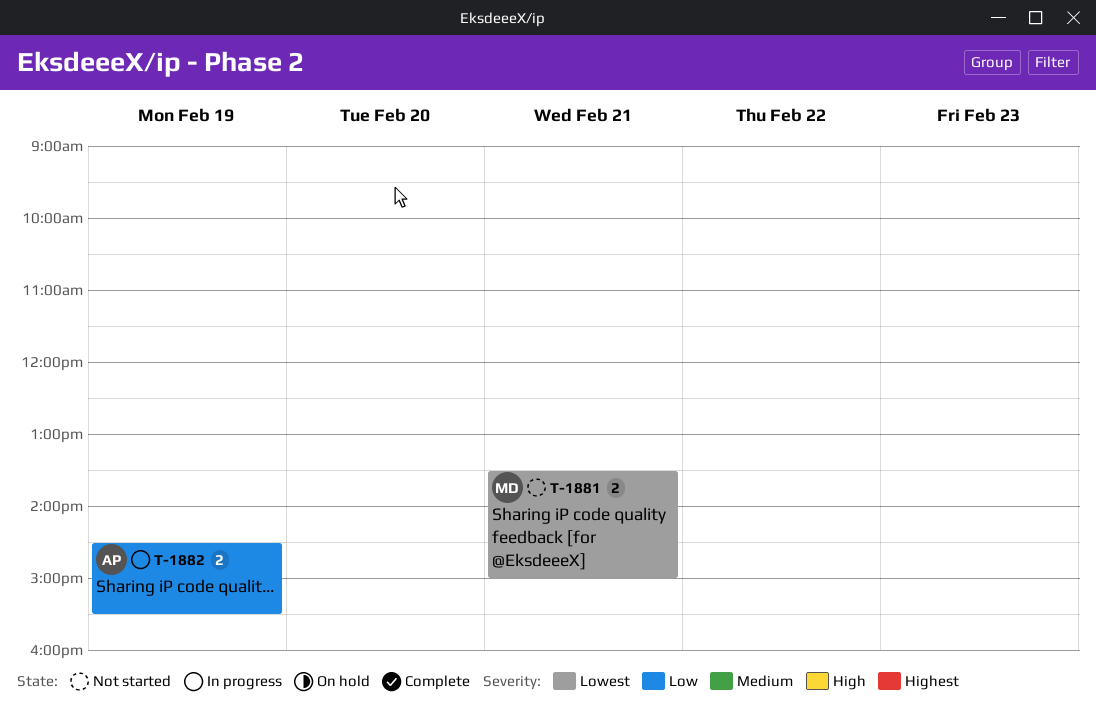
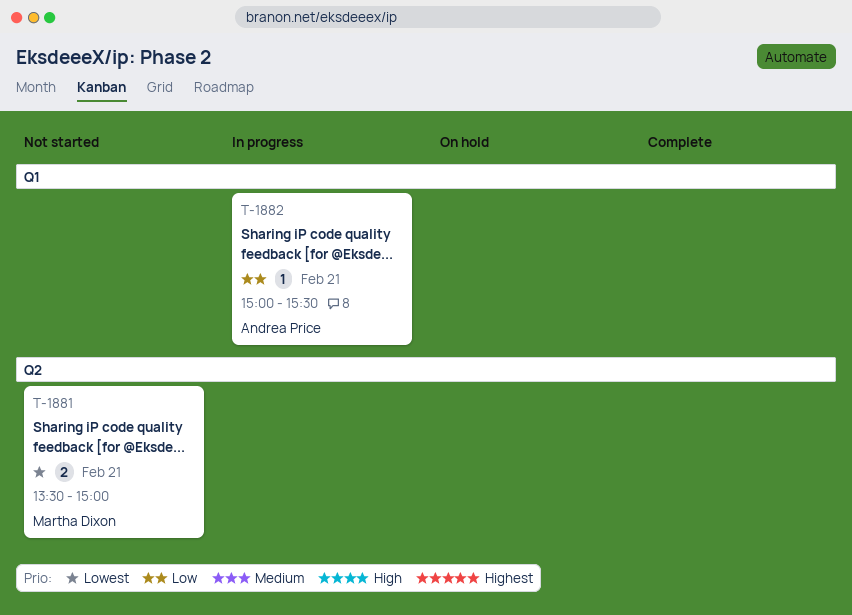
T-1882, estimate: 2 -> 1
T-1882, day: Feb 19 -> Feb 21
T-1882, begins: 14:30 -> 15:00

